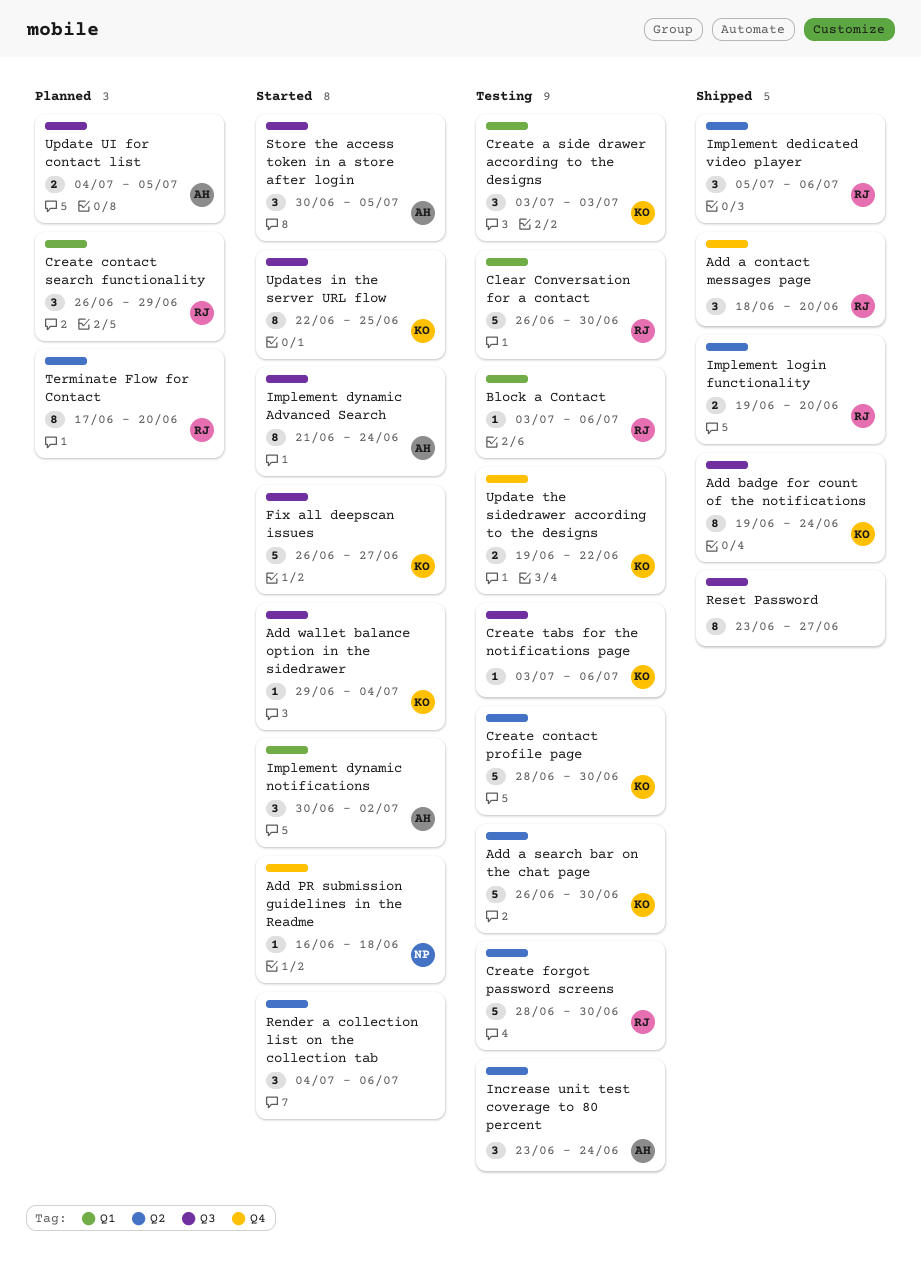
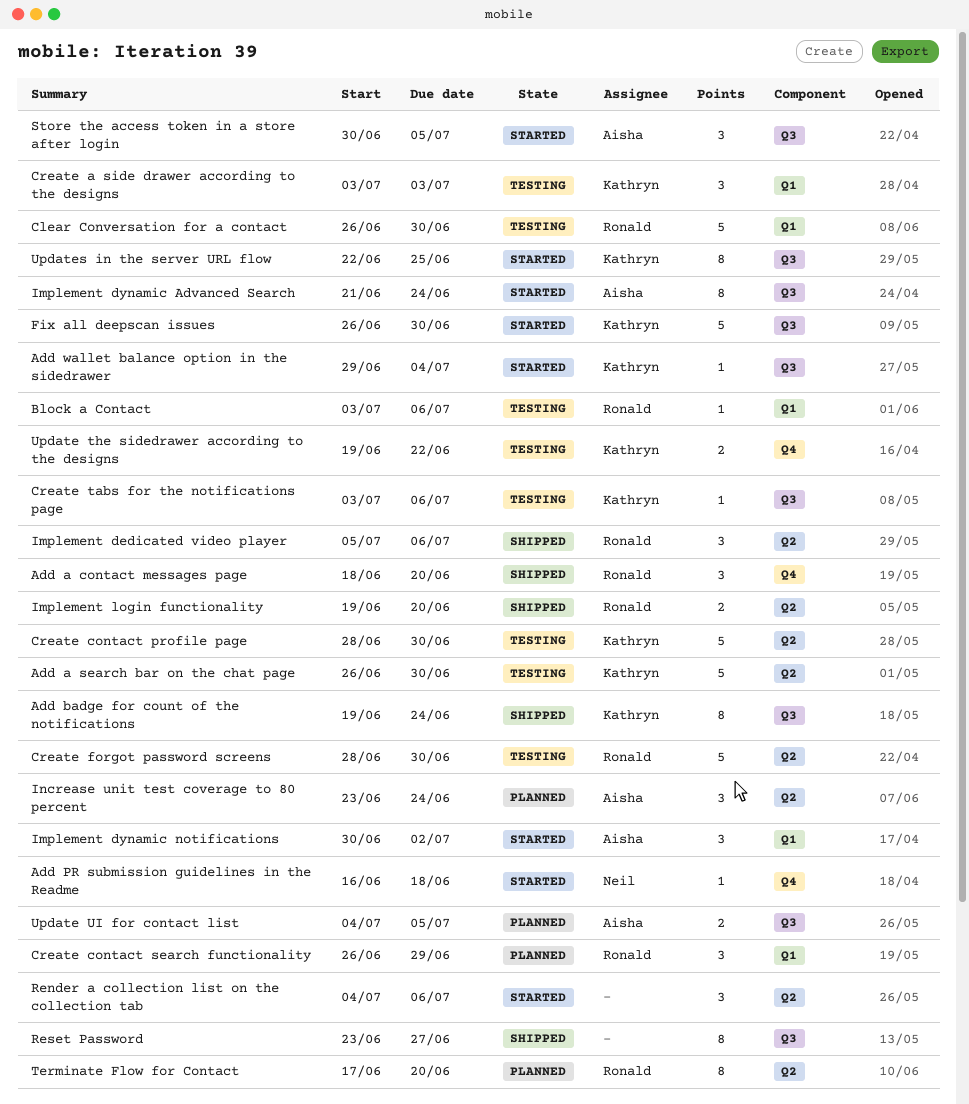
Fix all deepscan issues, due: Jun 27 -> Jun 30
Increase unit test coverage to 80 percent, status: Testing -> Planned

